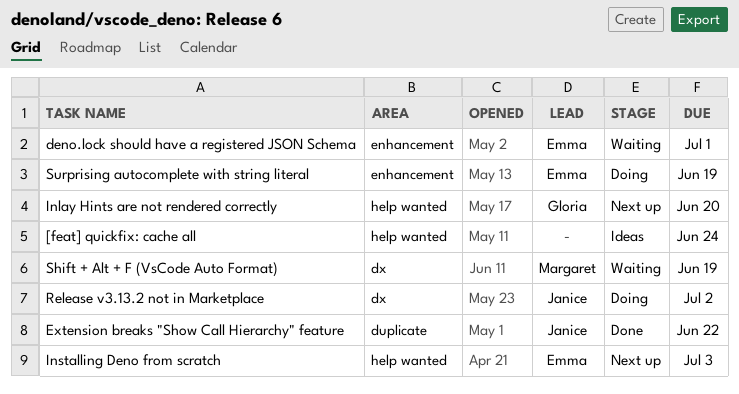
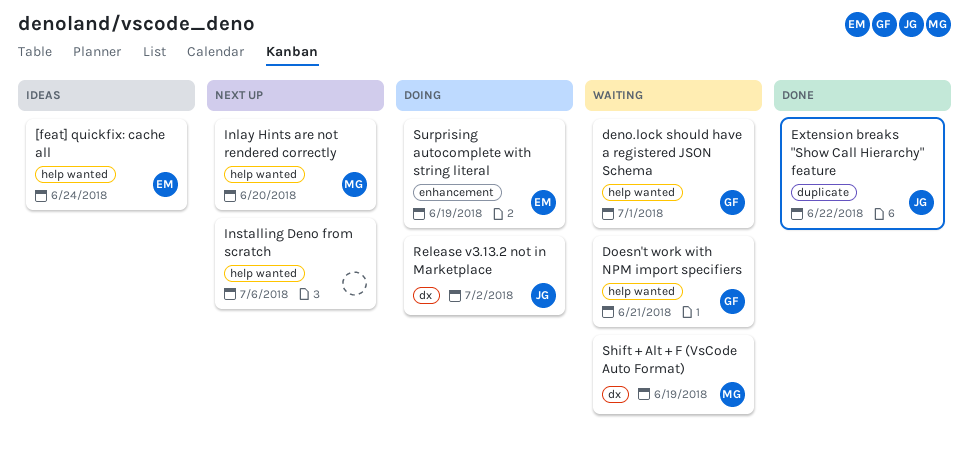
[feat] quickfix: cache all, owner: none -> Emma
deno.lock should have a registered JSON Schema, owner: Emma -> Gloria
deno.lock should have a registered JSON Schema, label: enhancement -> help wanted
Doesn't work with NPM import specifiers: none -> present
Inlay Hints are not rendered correctly, owner: Gloria -> Margaret
Installing Deno from scratch, owner: Emma -> none
Installing Deno from scratch, due: Jul 3 -> Jul 6

